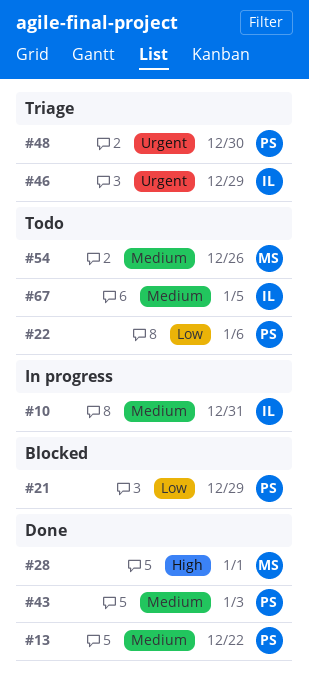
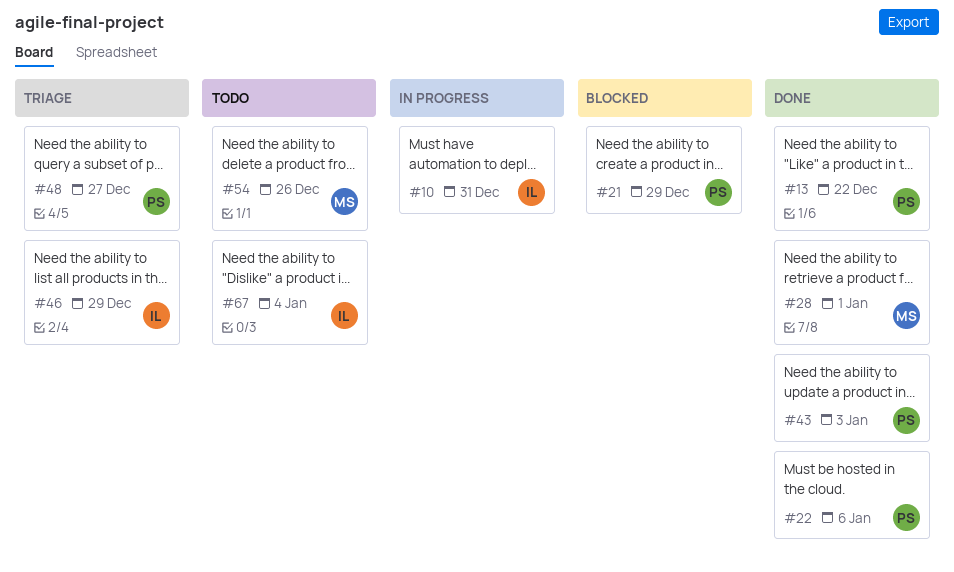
#22, status: Todo -> Done
#48, due: Dec 30 -> Dec 27
#67, due: Jan 5 -> Jan 4

